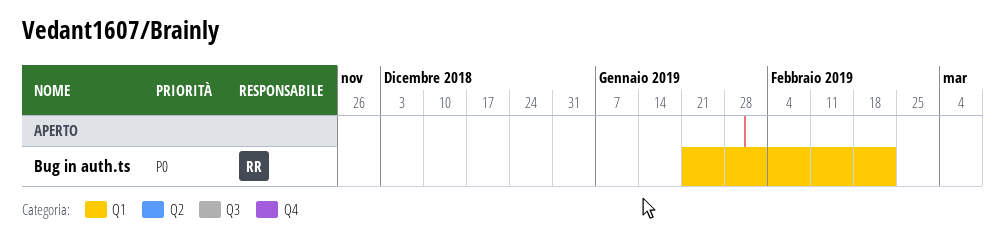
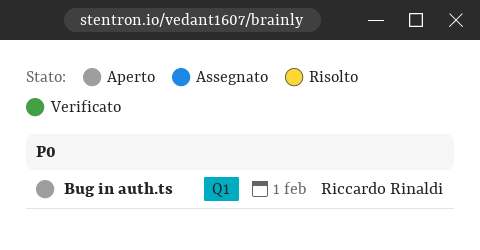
Bug in auth.ts, due: Feb 22 -> Feb 1

